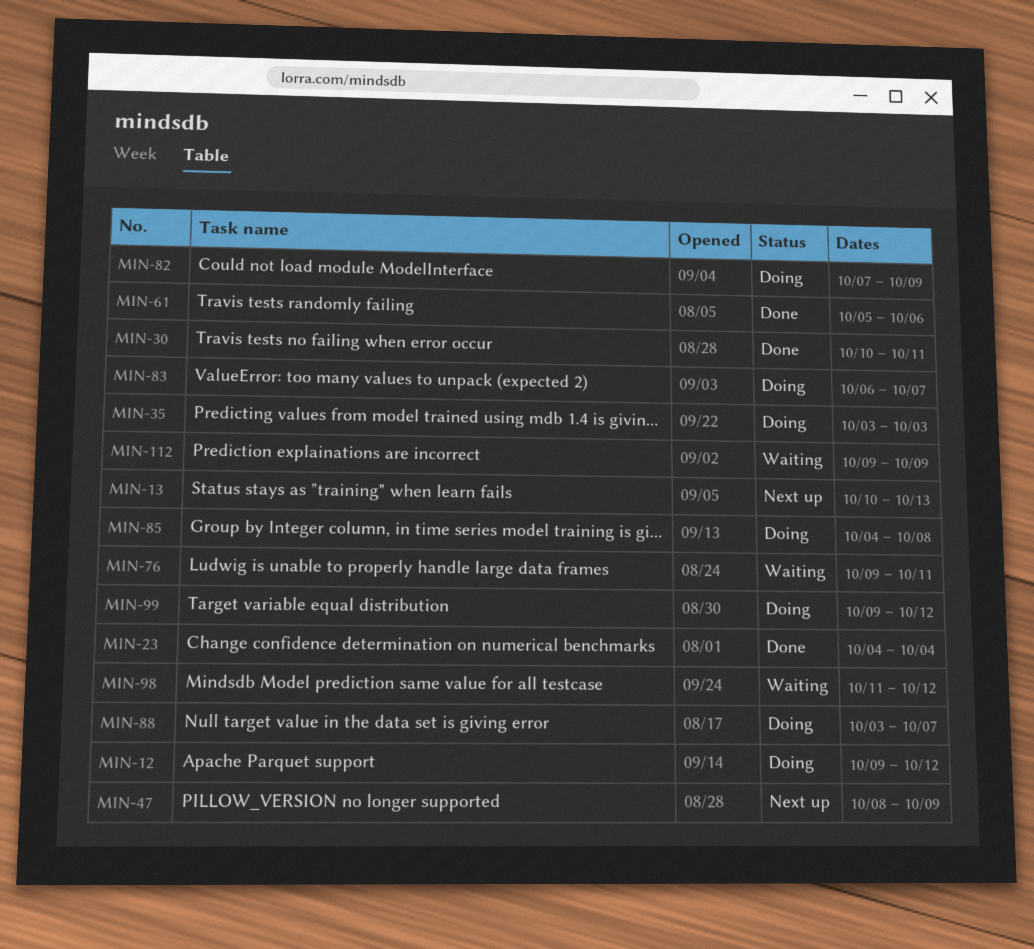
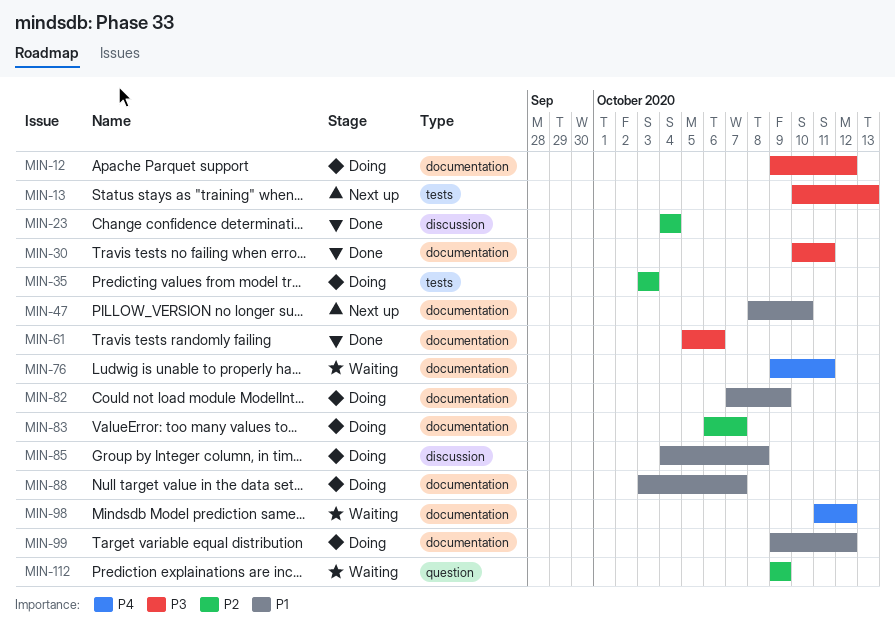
MIN-47, due: Oct 9 -> Oct 10

